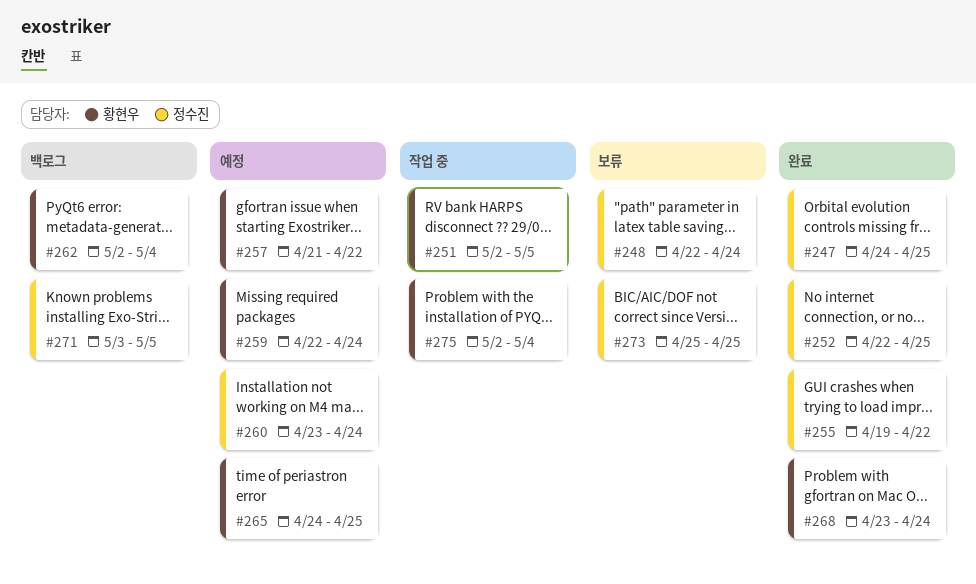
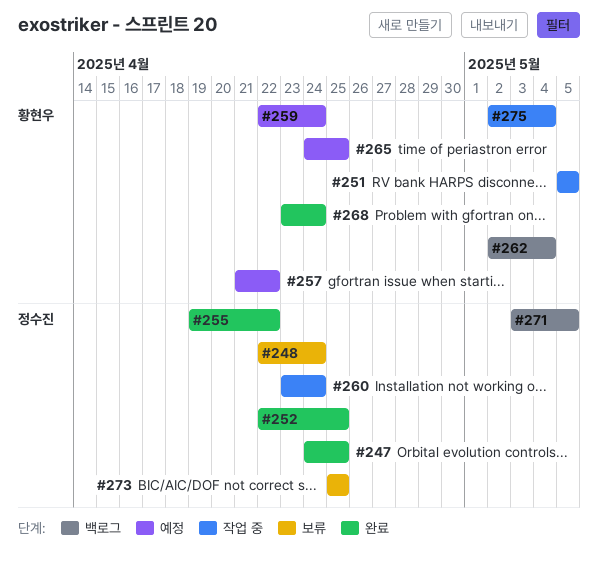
#251, start: May 2 -> May 5
#260, status: 예정 -> 작업 중

